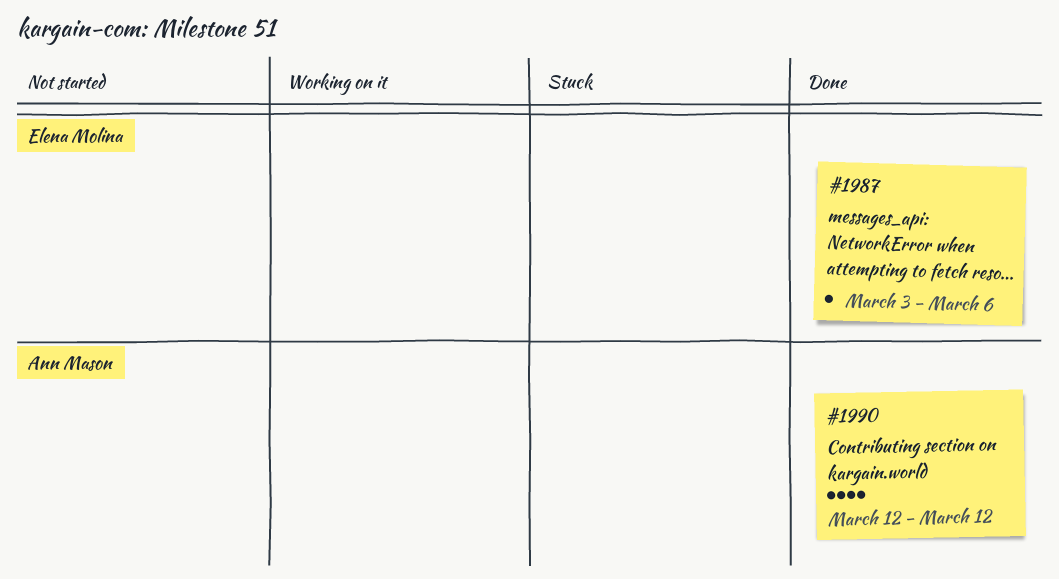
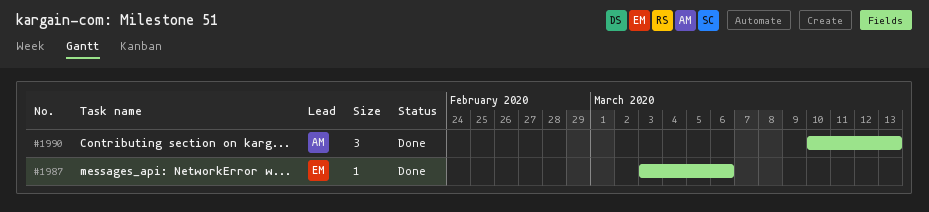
#1990, estimate: 4 -> 3
#1990, start: Mar 12 -> Mar 10
#1990, due: Mar 12 -> Mar 13

